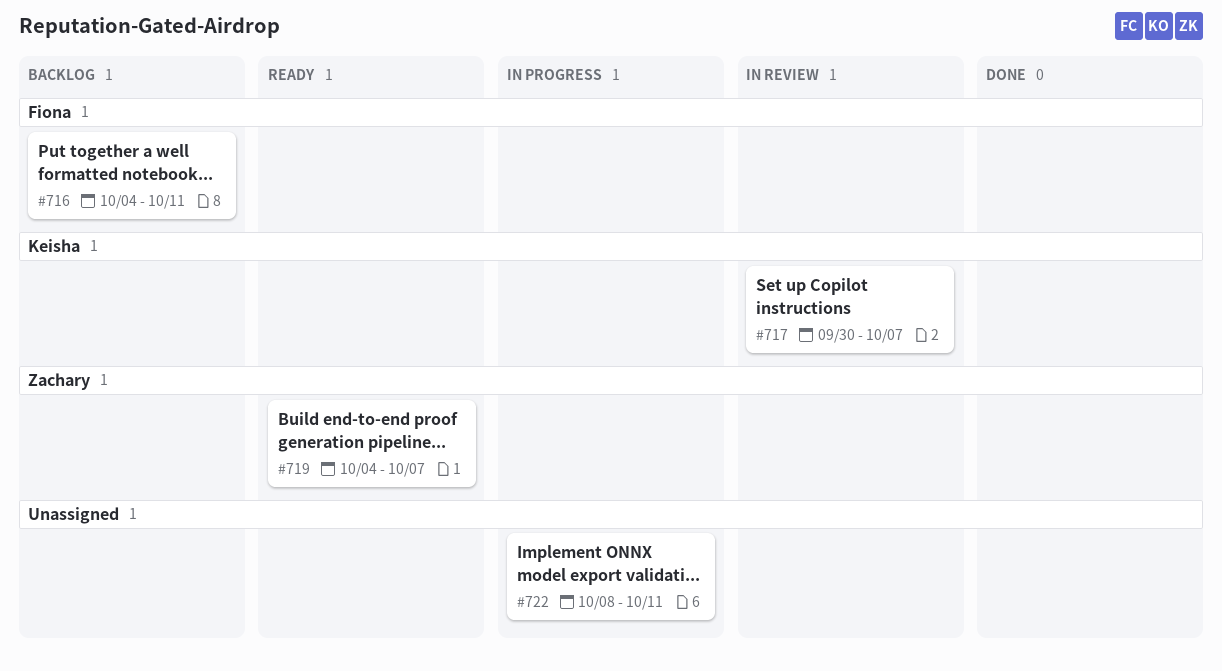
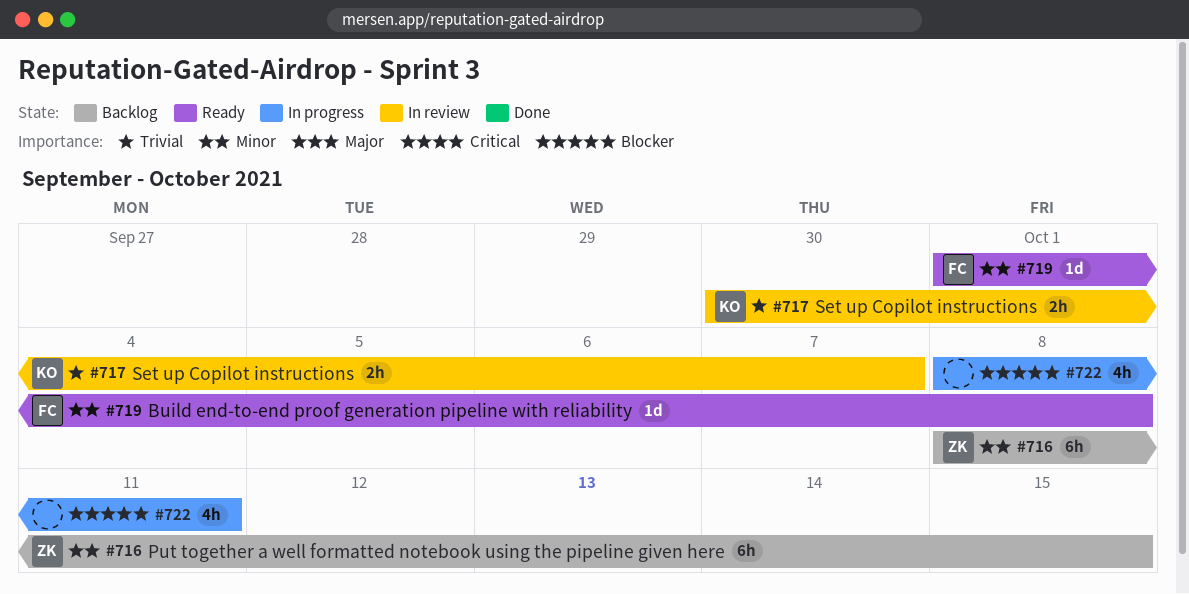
#716, owner: Fiona -> Zachary
#716, start: Oct 4 -> Oct 8
#716, due: Oct 11 -> Oct 15
#719, owner: Zachary -> Fiona
#719, start: Oct 4 -> Oct 1
#719, due: Oct 7 -> Oct 8

